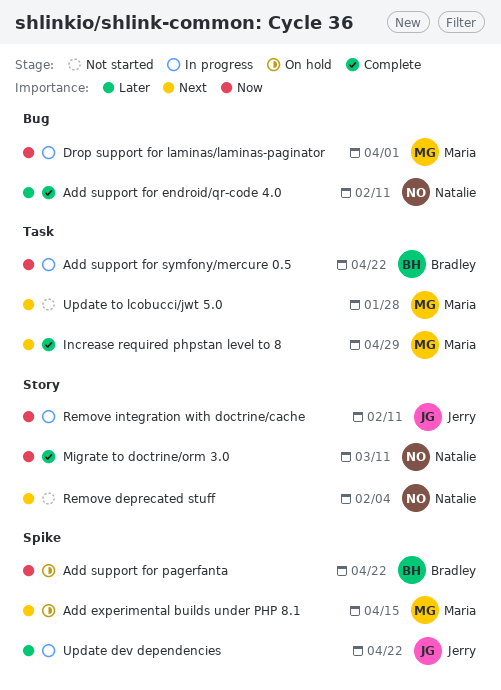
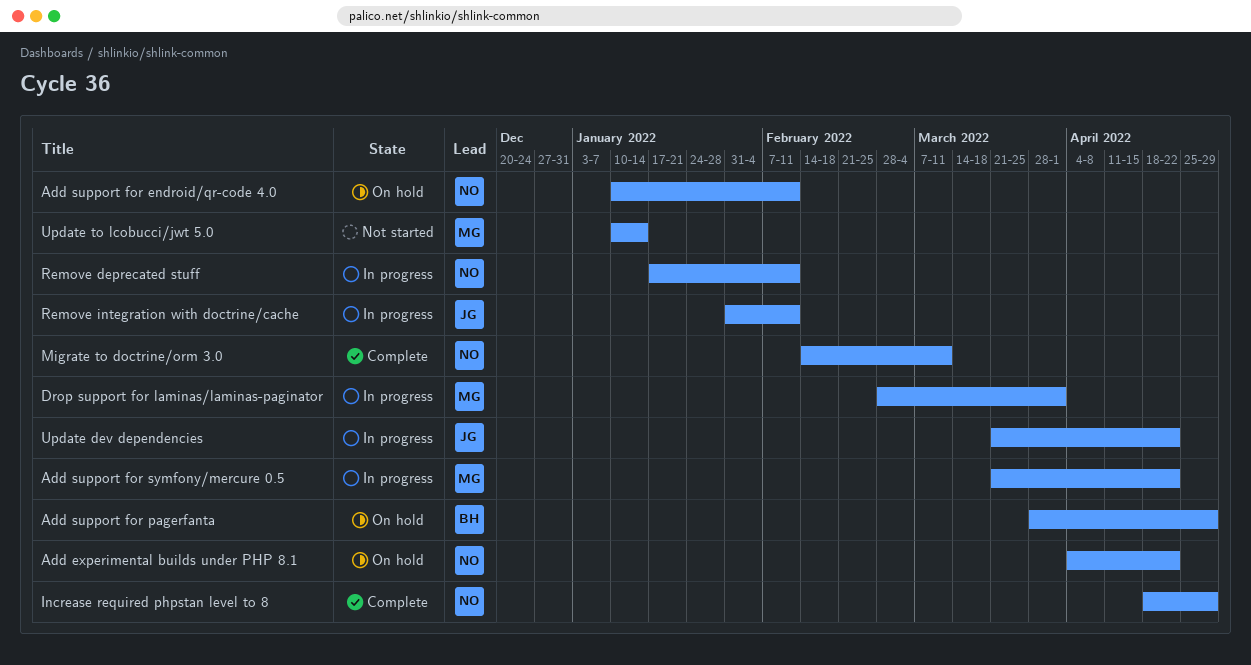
Add experimental builds under PHP 8.1, owner: Maria -> Natalie
Add experimental builds under PHP 8.1, due: Apr 15 -> Apr 22
Add support for endroid/qr-code 4.0, status: Complete -> On hold
Add support for pagerfanta, due: Apr 22 -> Apr 29
Add support for symfony/mercure 0.5, owner: Bradley -> Maria
Increase required phpstan level to 8, owner: Maria -> Natalie
Remove deprecated stuff, status: Not started -> In progress
Remove deprecated stuff, due: Feb 4 -> Feb 11
Update to lcobucci/jwt 5.0, due: Jan 28 -> Jan 14

